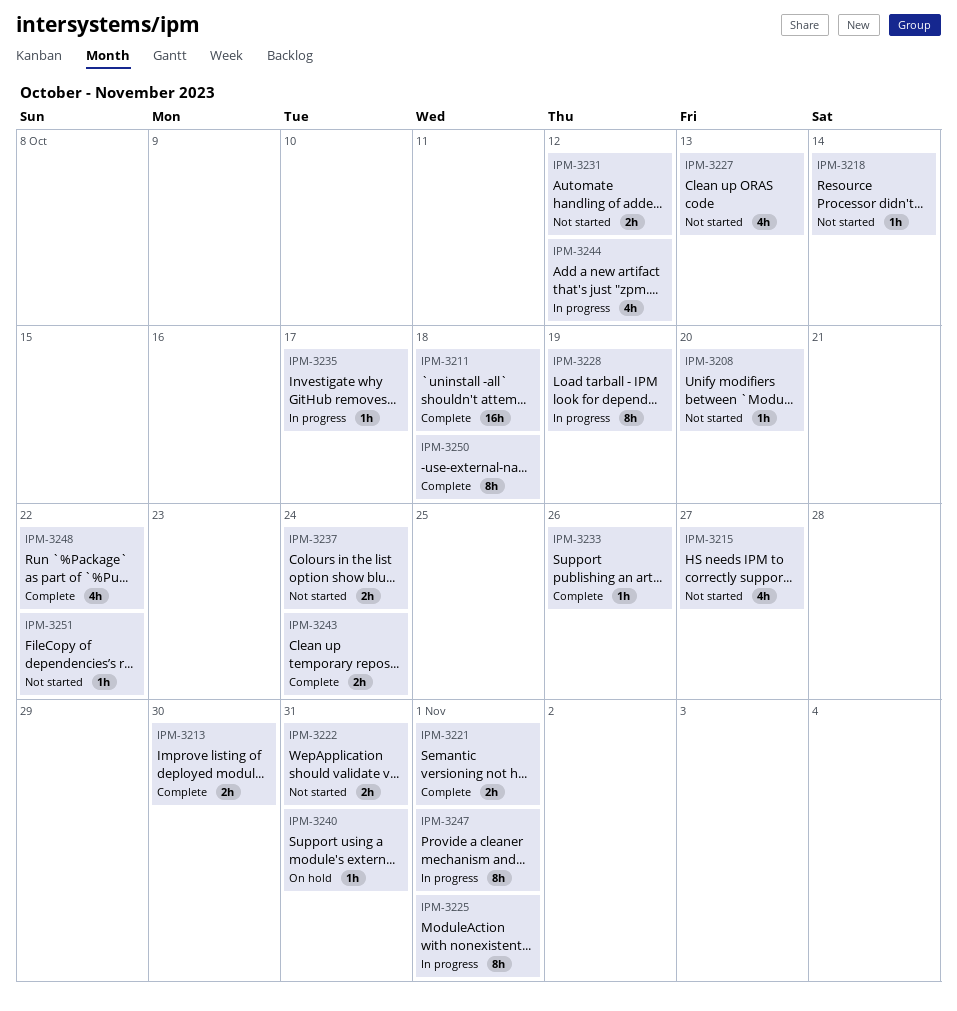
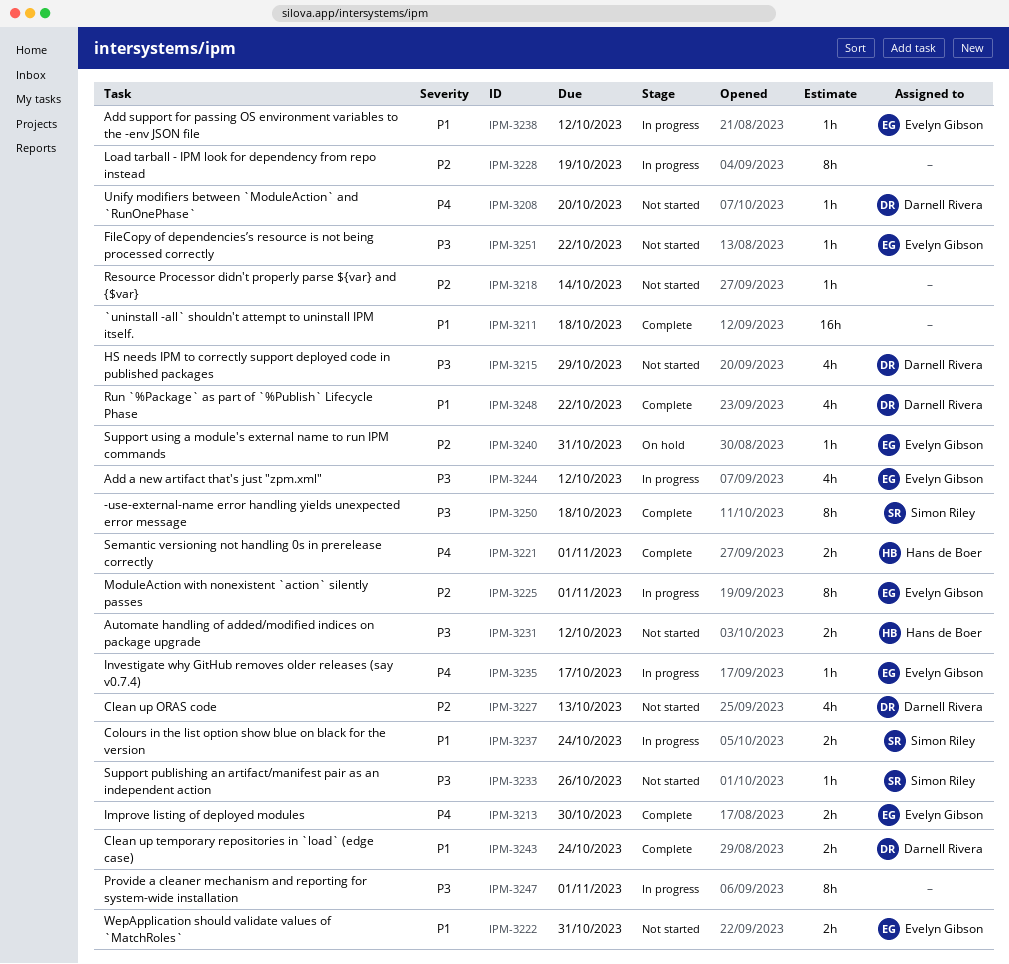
IPM-3215, due: Oct 27 -> Oct 29
IPM-3233, status: Complete -> Not started
IPM-3237, status: Not started -> In progress
IPM-3238: none -> present

